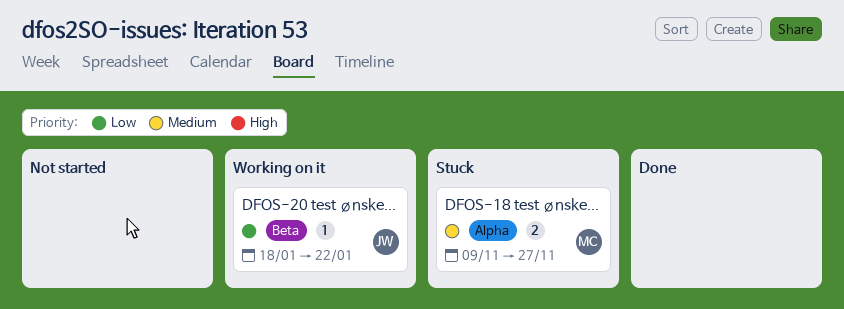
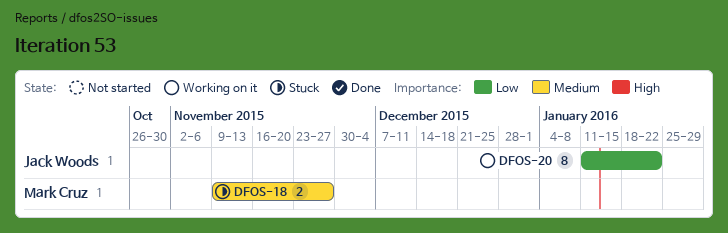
DFOS-20, estimate: 1 -> 8
DFOS-20, start: Jan 18 -> Jan 11

